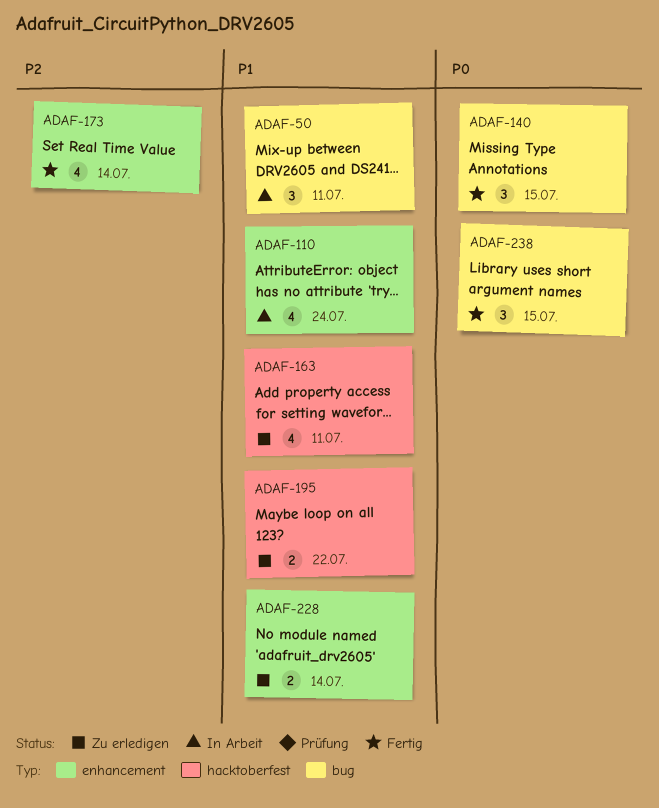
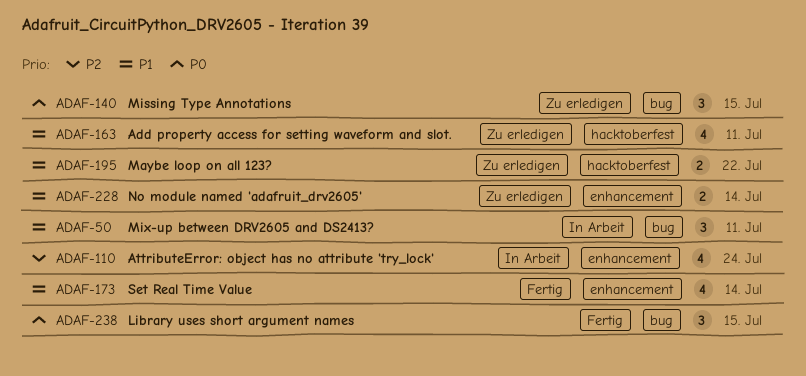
ADAF-110, priority: P1 -> P2
ADAF-140, status: Fertig -> Zu erledigen
ADAF-173, priority: P2 -> P1

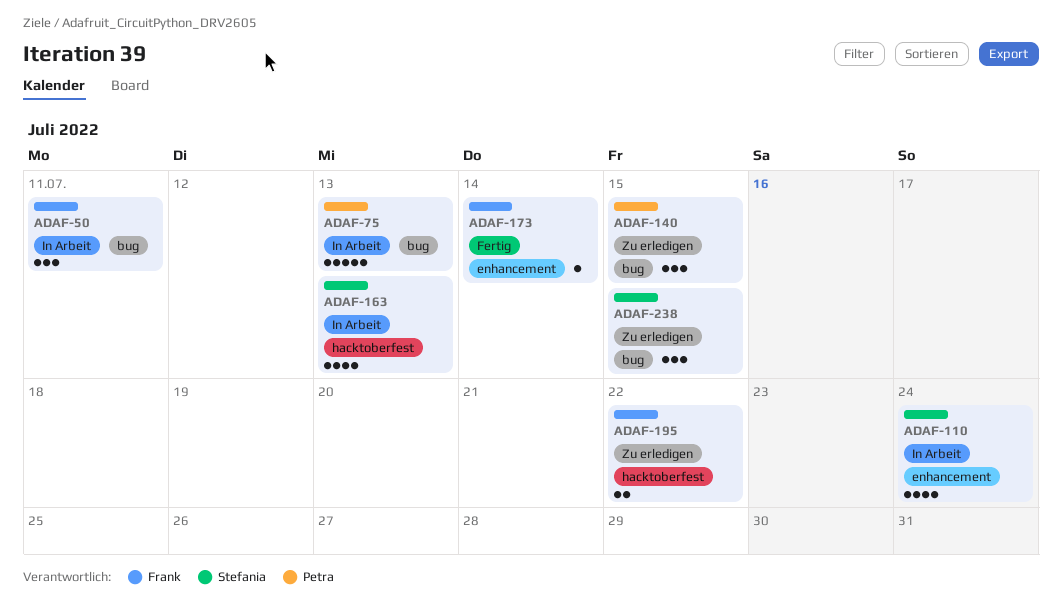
ADAF-75: none -> present
ADAF-163, status: Zu erledigen -> In Arbeit
ADAF-163, due: Jul 11 -> Jul 13
ADAF-173, estimate: 4 -> 1
ADAF-228: present -> none
ADAF-238, status: Fertig -> Zu erledigen

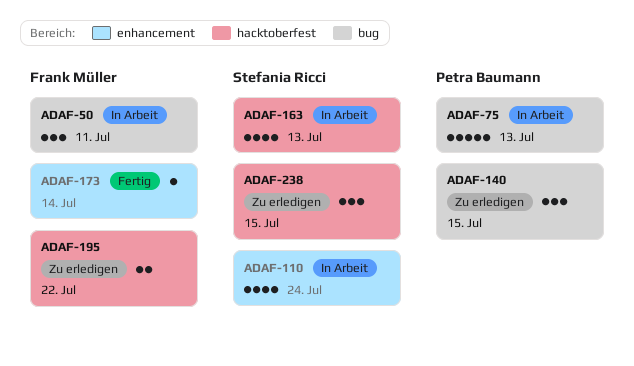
ADAF-238, label: bug -> hacktoberfest

